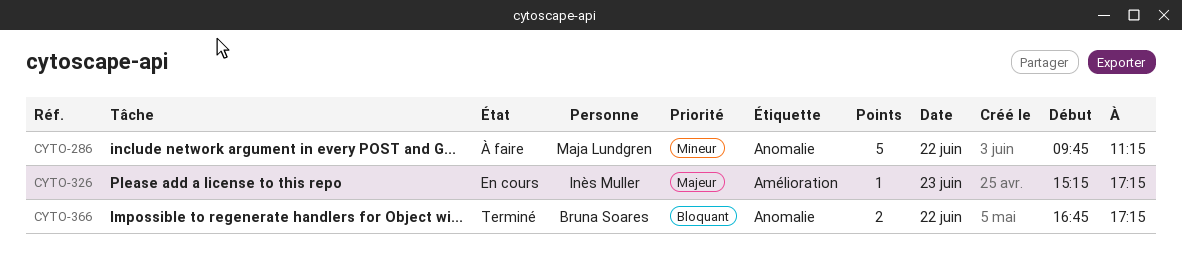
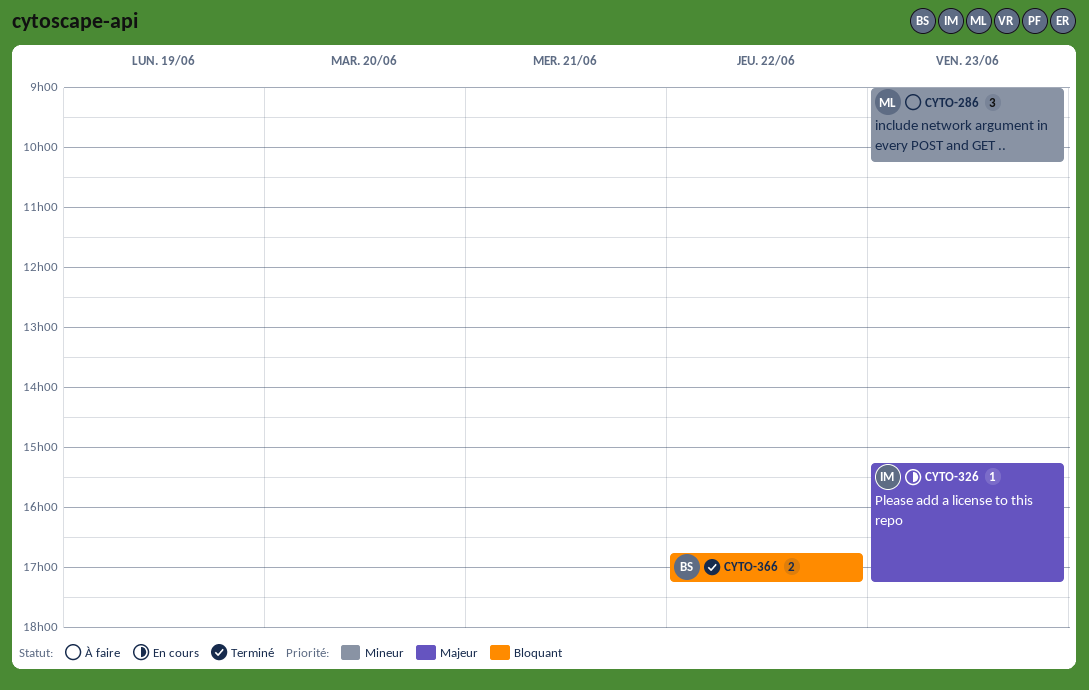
CYTO-286, estimate: 5 -> 3
CYTO-286, day: Jun 22 -> Jun 23
CYTO-286, begins: 09:45 -> 09:00
CYTO-286, ends: 11:15 -> 10:15

